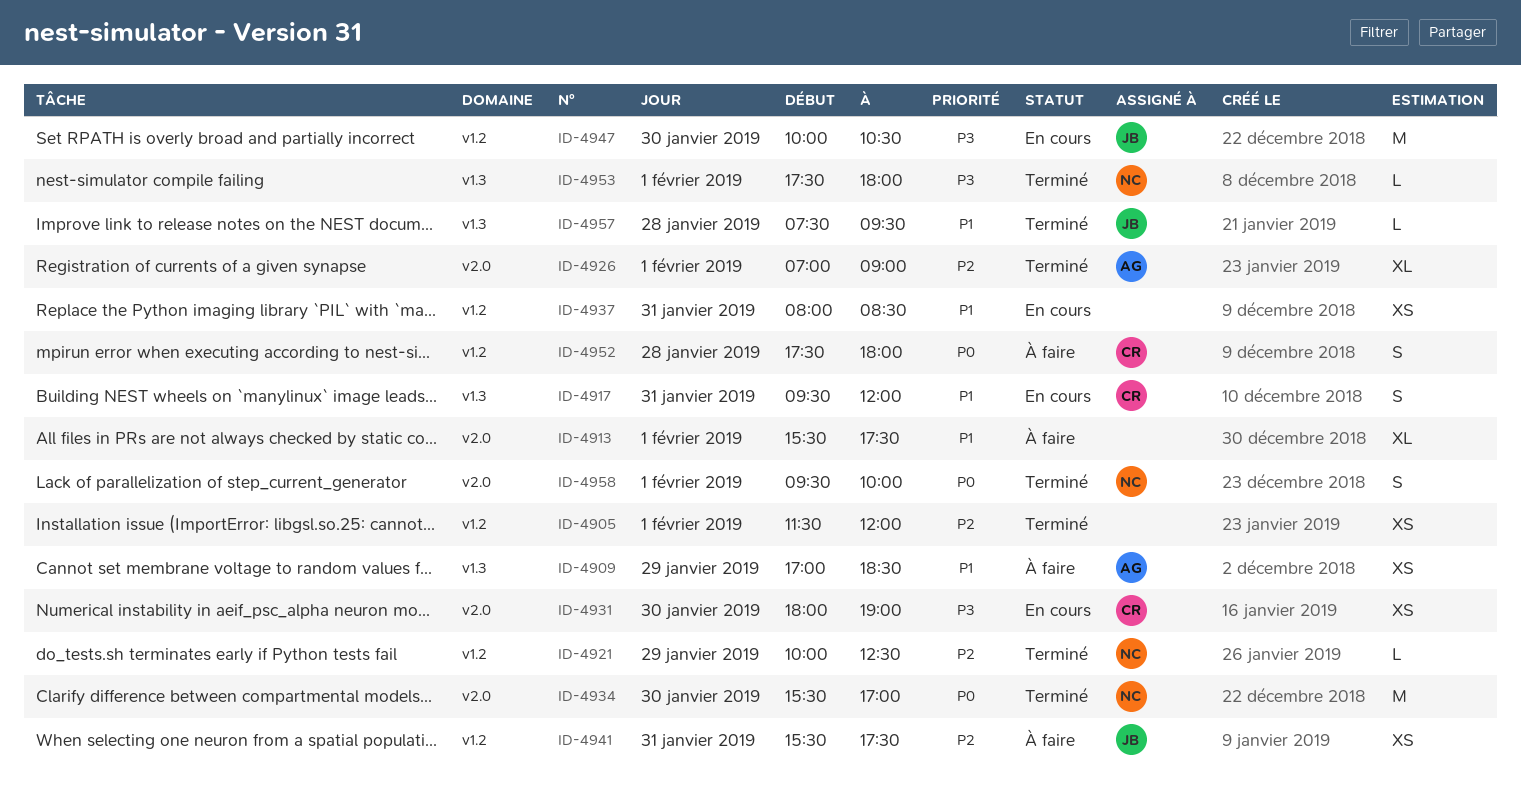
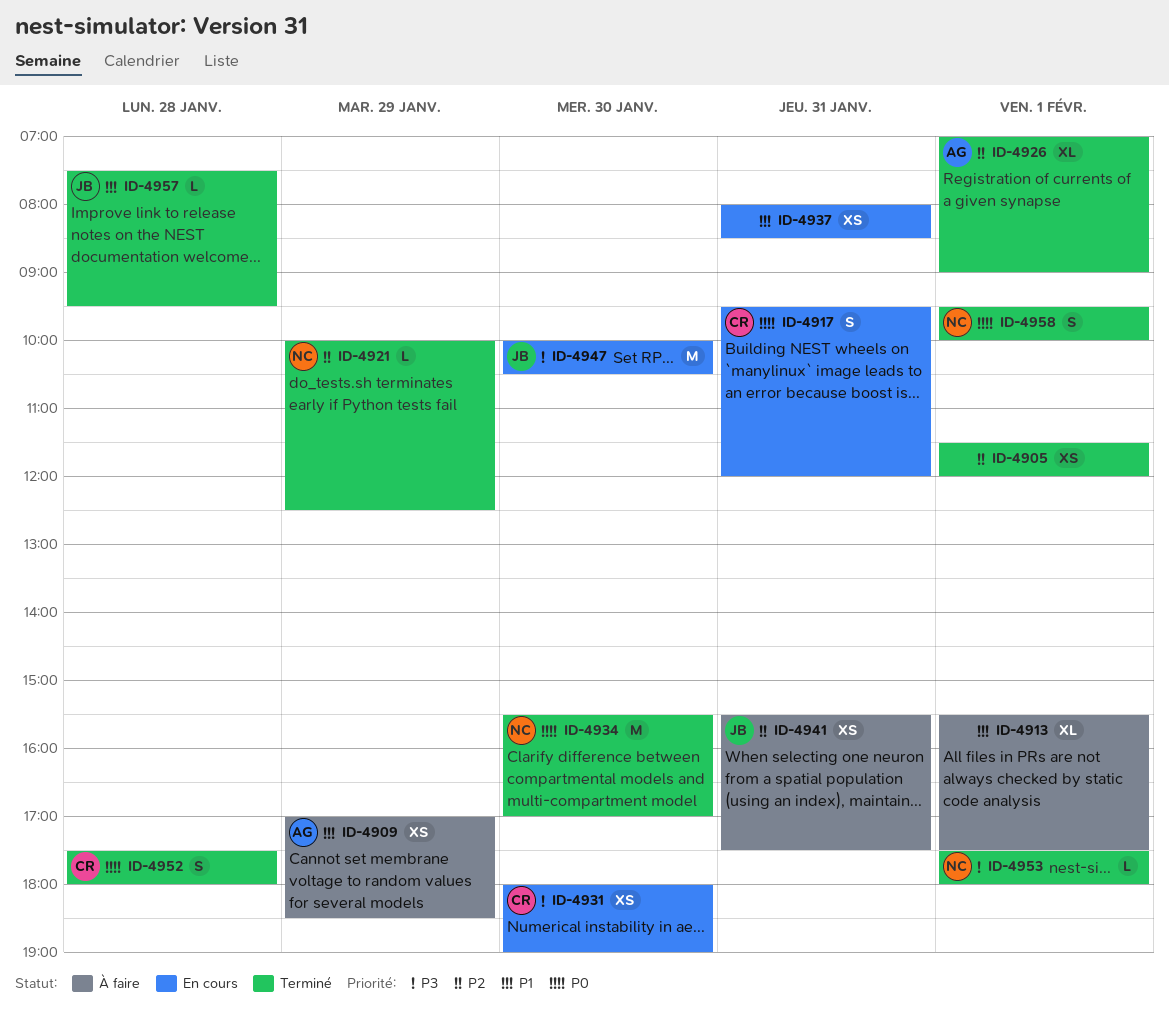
ID-4917, priority: P1 -> P0
ID-4952, status: À faire -> Terminé

